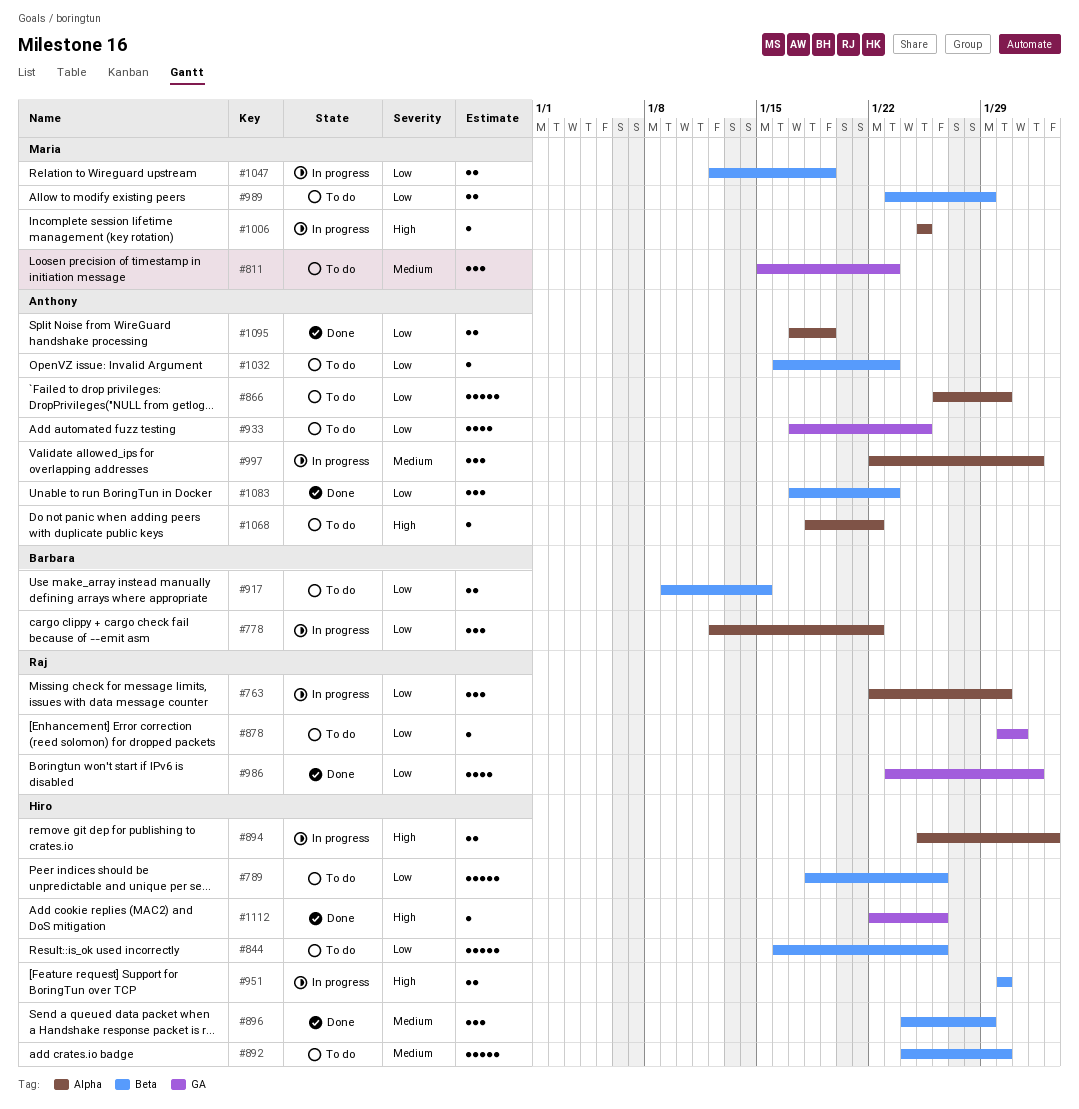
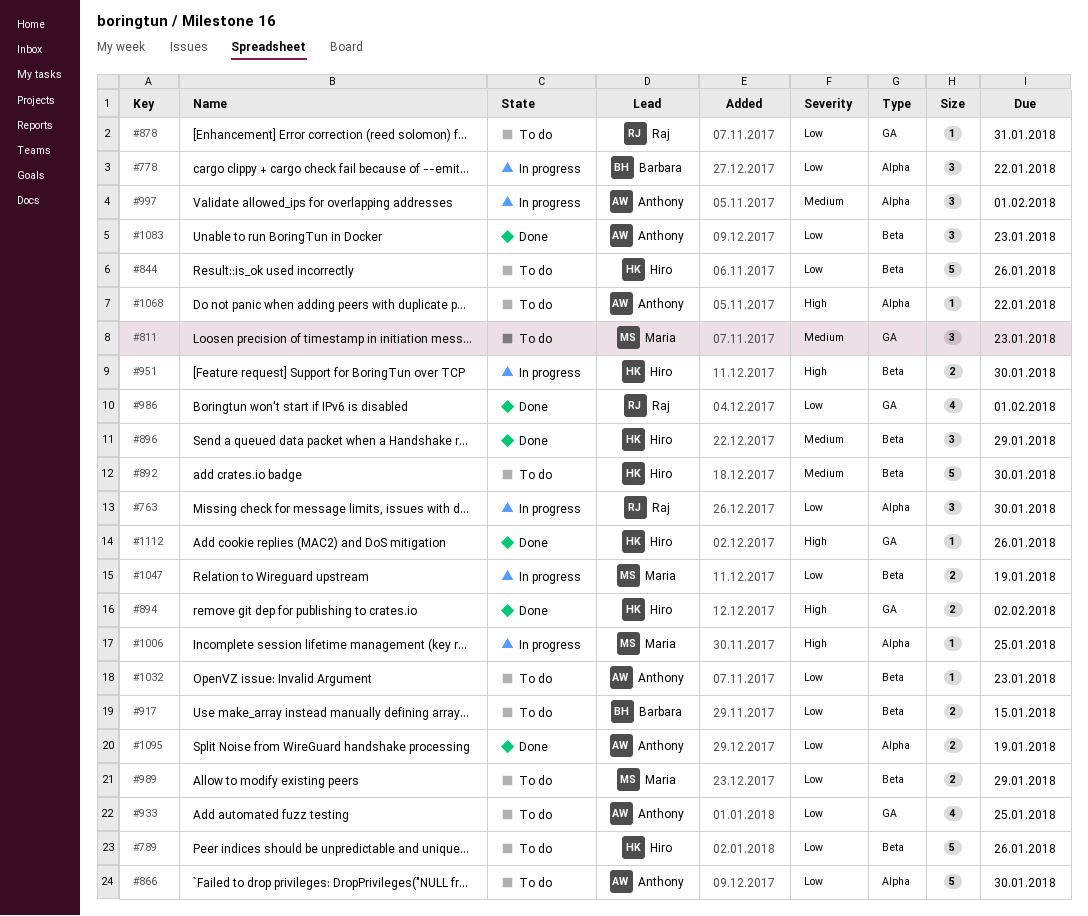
#894, status: In progress -> Done
#894, label: Alpha -> GA

